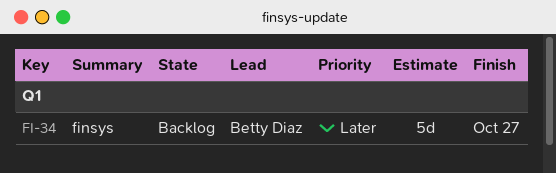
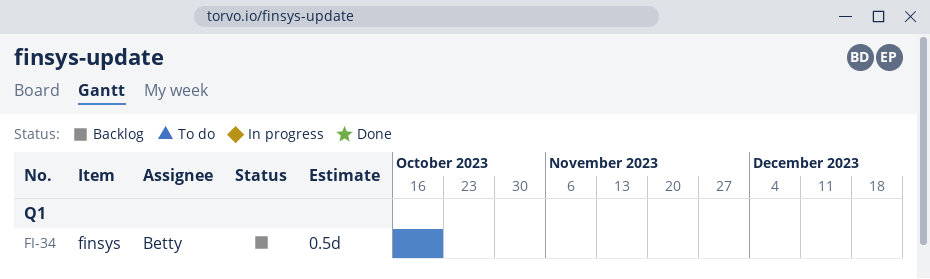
FI-34, estimate: 5d -> 0.5d
FI-34, due: Oct 27 -> Oct 20

